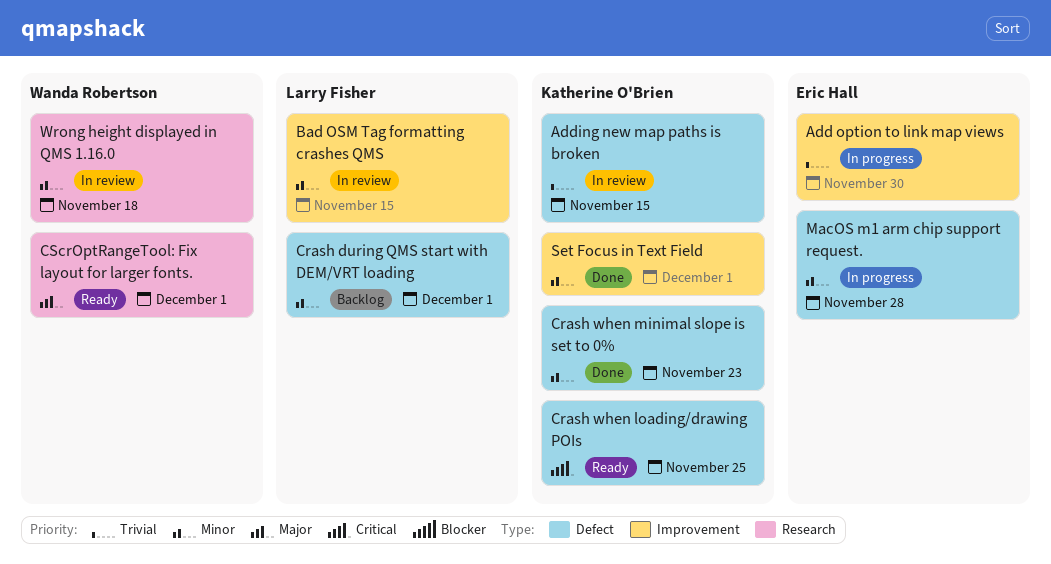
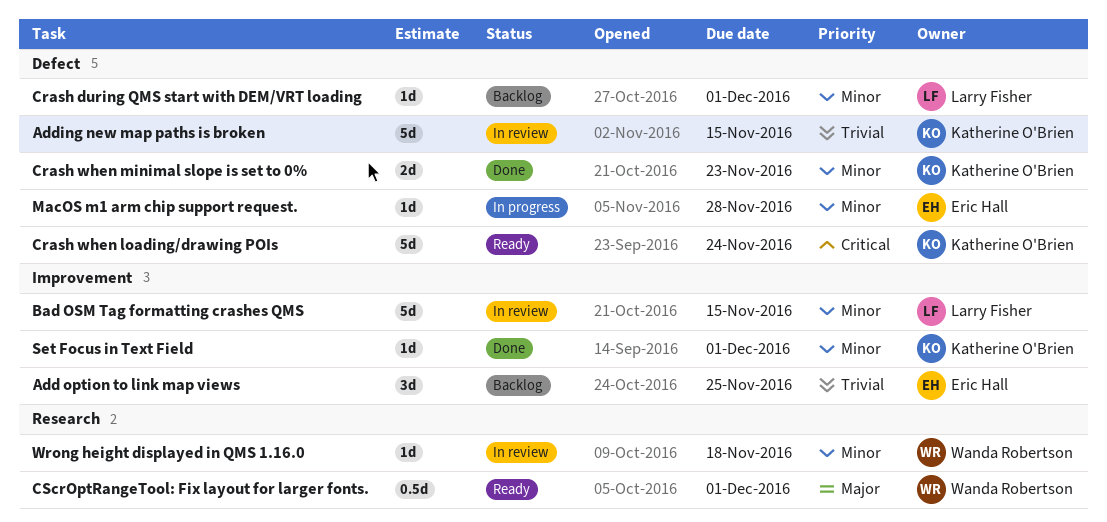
Add option to link map views, status: In progress -> Backlog
Add option to link map views, due: Nov 30 -> Nov 25
Crash when loading/drawing POIs, due: Nov 25 -> Nov 24

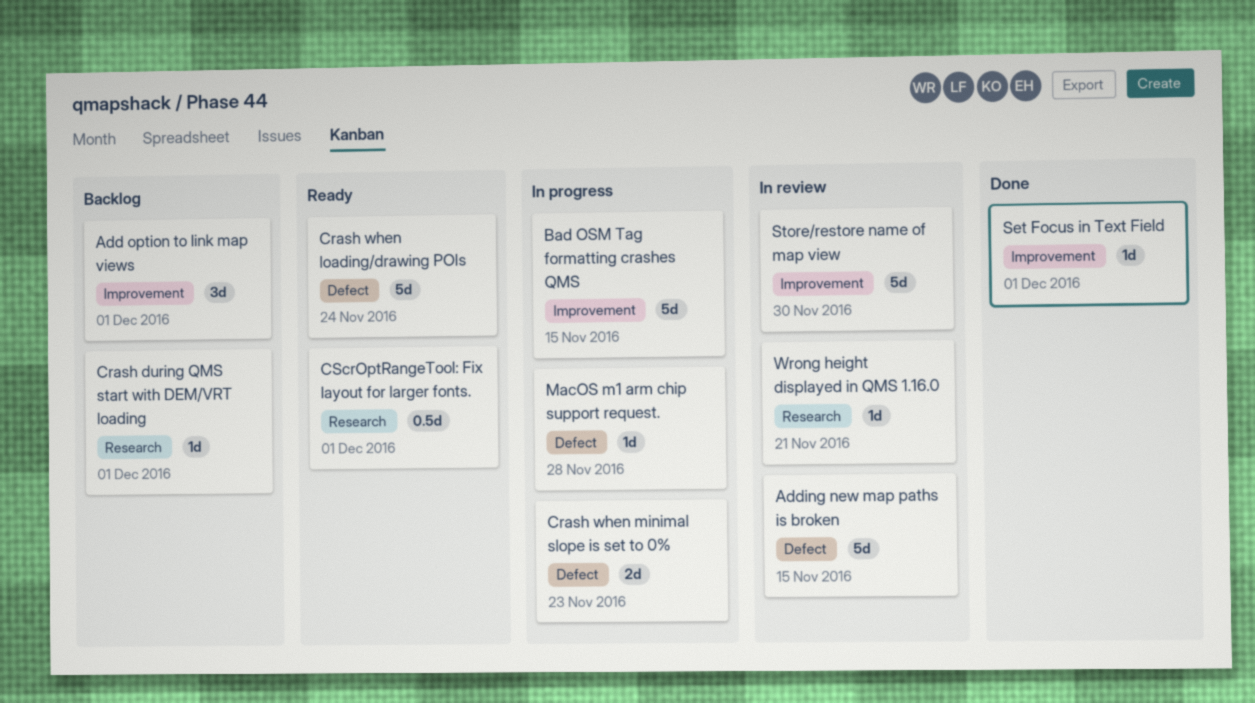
Add option to link map views, due: Nov 25 -> Dec 1
Bad OSM Tag formatting crashes QMS, status: In review -> In progress
Crash during QMS start with DEM/VRT loading, label: Defect -> Research
Crash when minimal slope is set to 0%, status: Done -> In progress
Store/restore name of map view: none -> present
Wrong height displayed in QMS 1.16.0, due: Nov 18 -> Nov 21

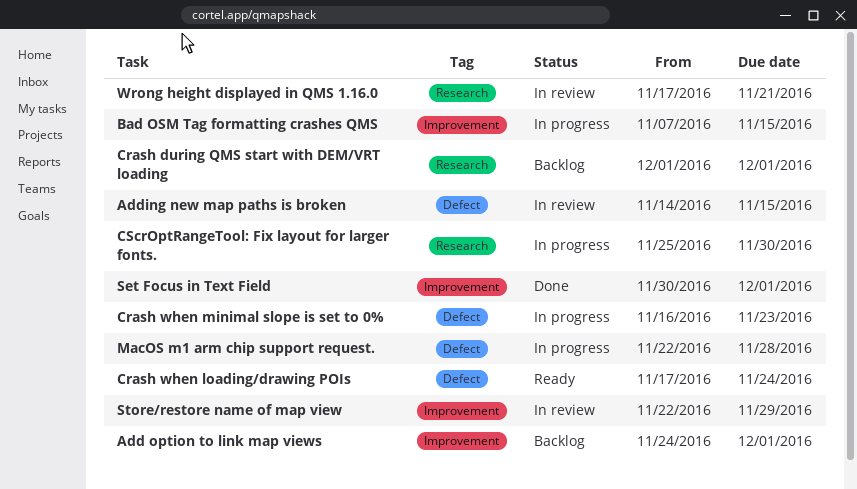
CScrOptRangeTool: Fix layout for larger fonts., status: Ready -> In progress
CScrOptRangeTool: Fix layout for larger fonts., due: Dec 1 -> Nov 30
Store/restore name of map view, due: Nov 30 -> Nov 29

